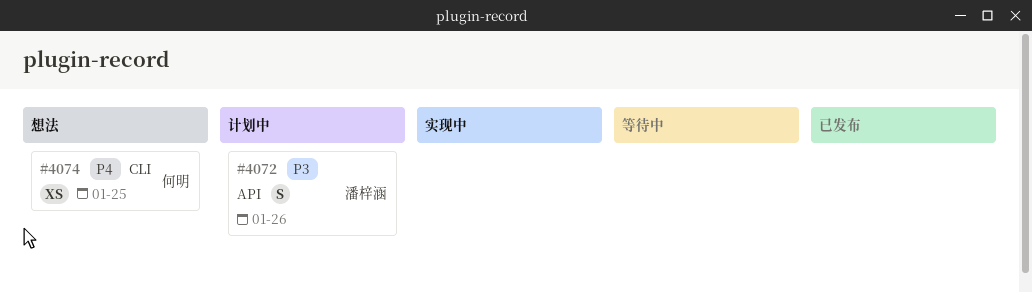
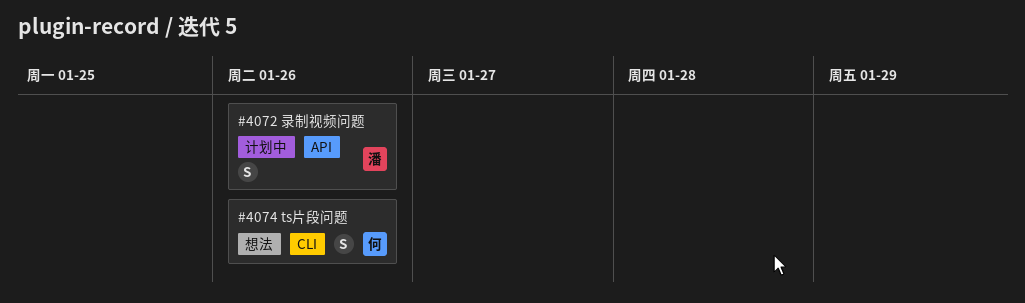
#4074, estimate: XS -> S
#4074, due: Jan 25 -> Jan 26

